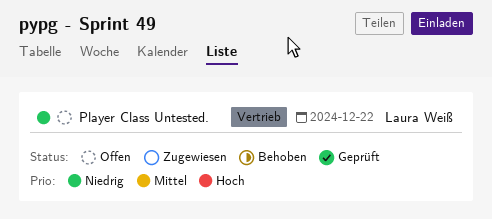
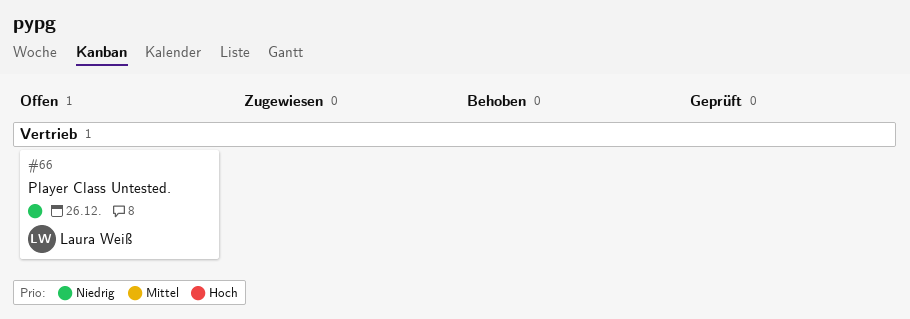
Player Class Untested., due: Dec 22 -> Dec 26

